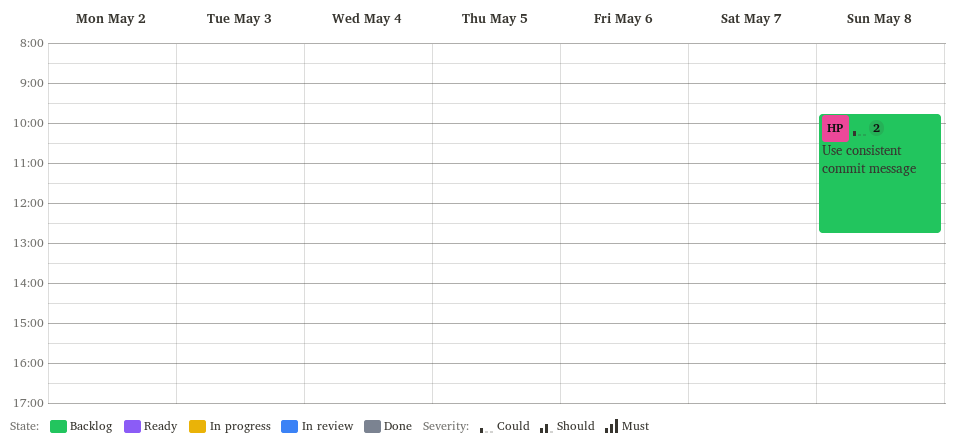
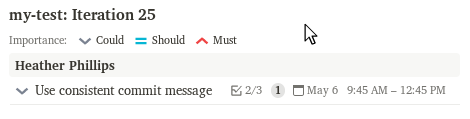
Use consistent commit message, estimate: 2 -> 1
Use consistent commit message, day: May 8 -> May 6

